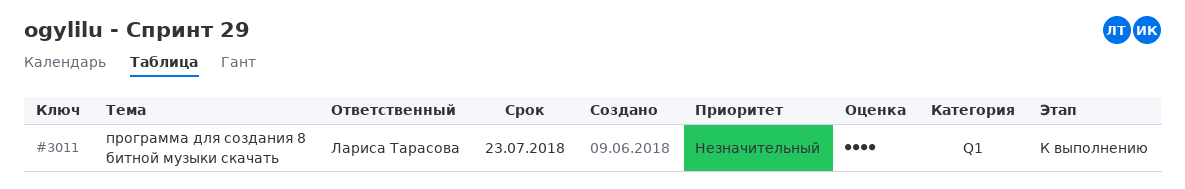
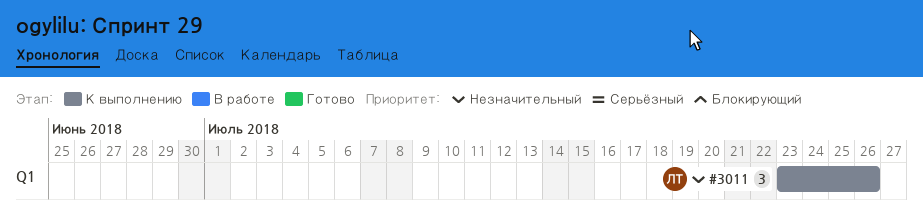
#3011, estimate: 4 -> 3
#3011, due: Jul 23 -> Jul 26

